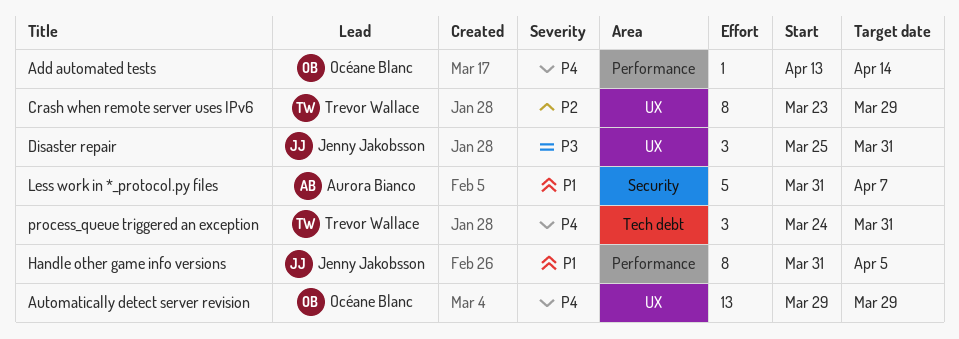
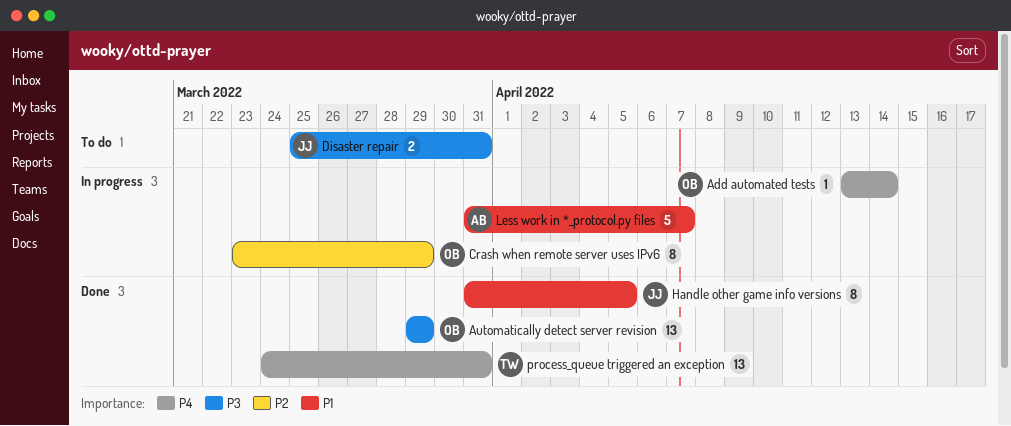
Automatically detect server revision, priority: P4 -> P3
Crash when remote server uses IPv6, owner: Trevor Wallace -> Océane Blanc
Disaster repair, estimate: 3 -> 2
process_queue triggered an exception, estimate: 3 -> 13

